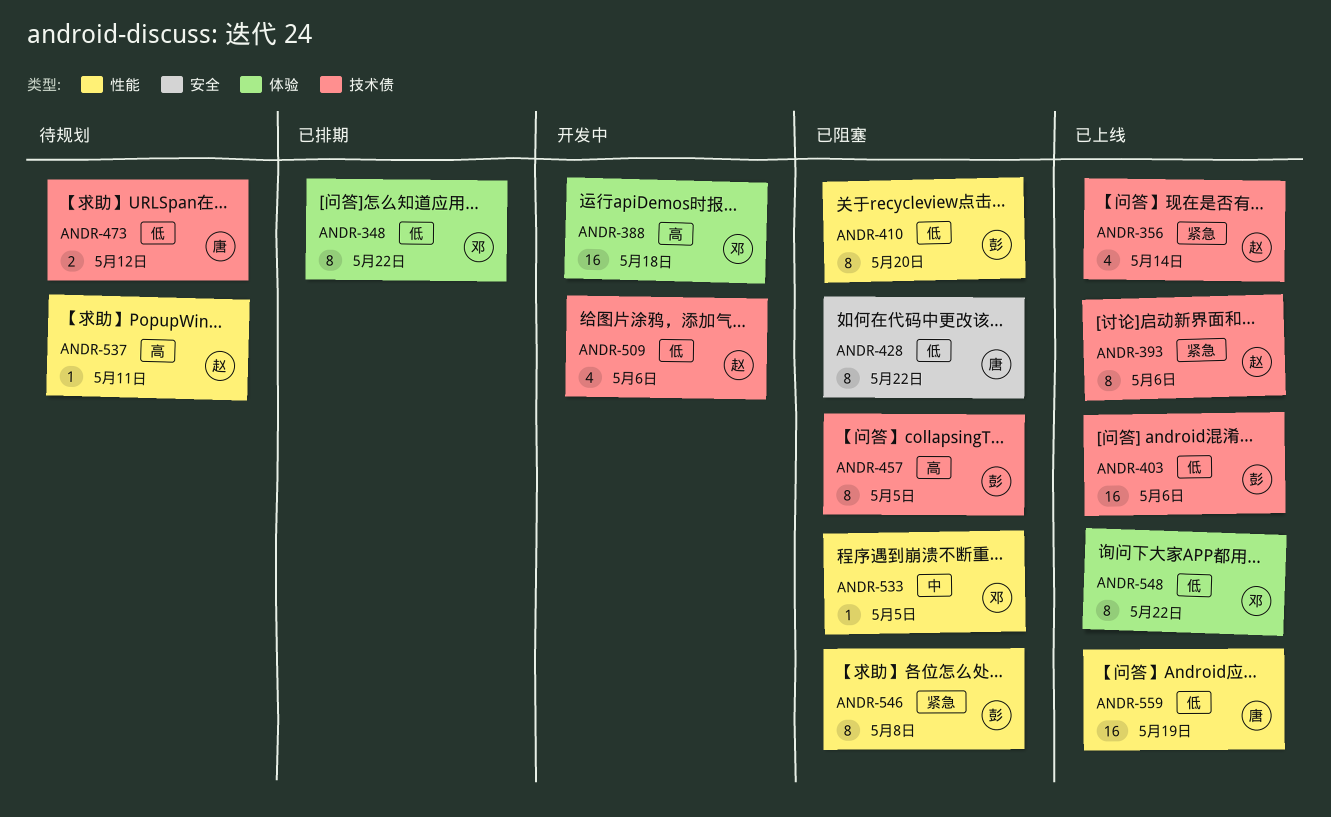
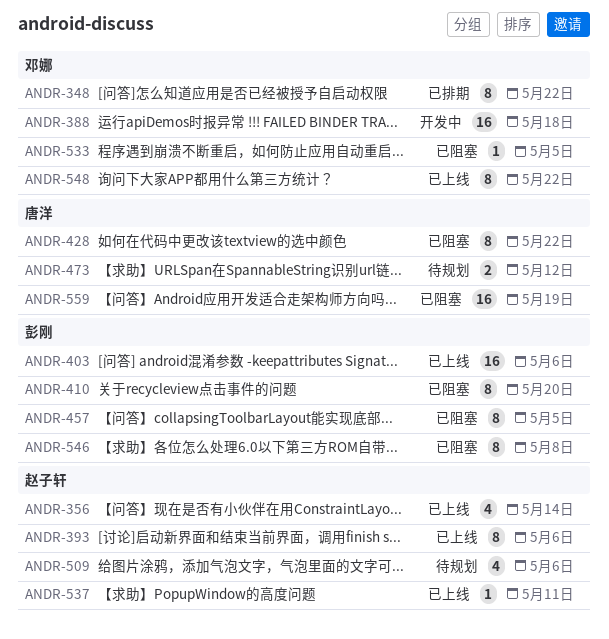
ANDR-509, status: 开发中 -> 待规划
ANDR-537, status: 待规划 -> 已上线
ANDR-559, status: 已上线 -> 已阻塞

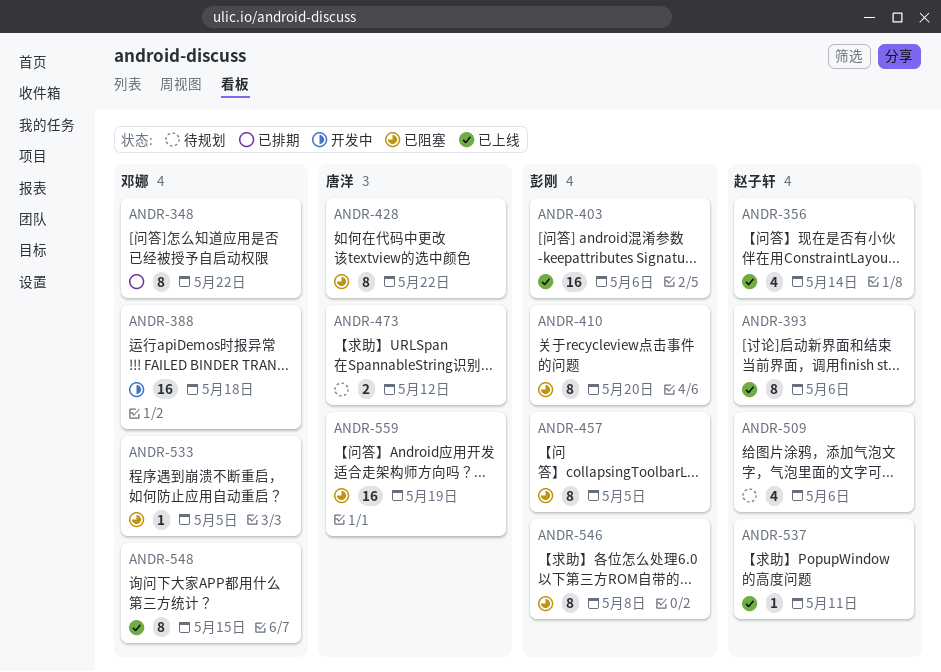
ANDR-548, due: May 22 -> May 15

